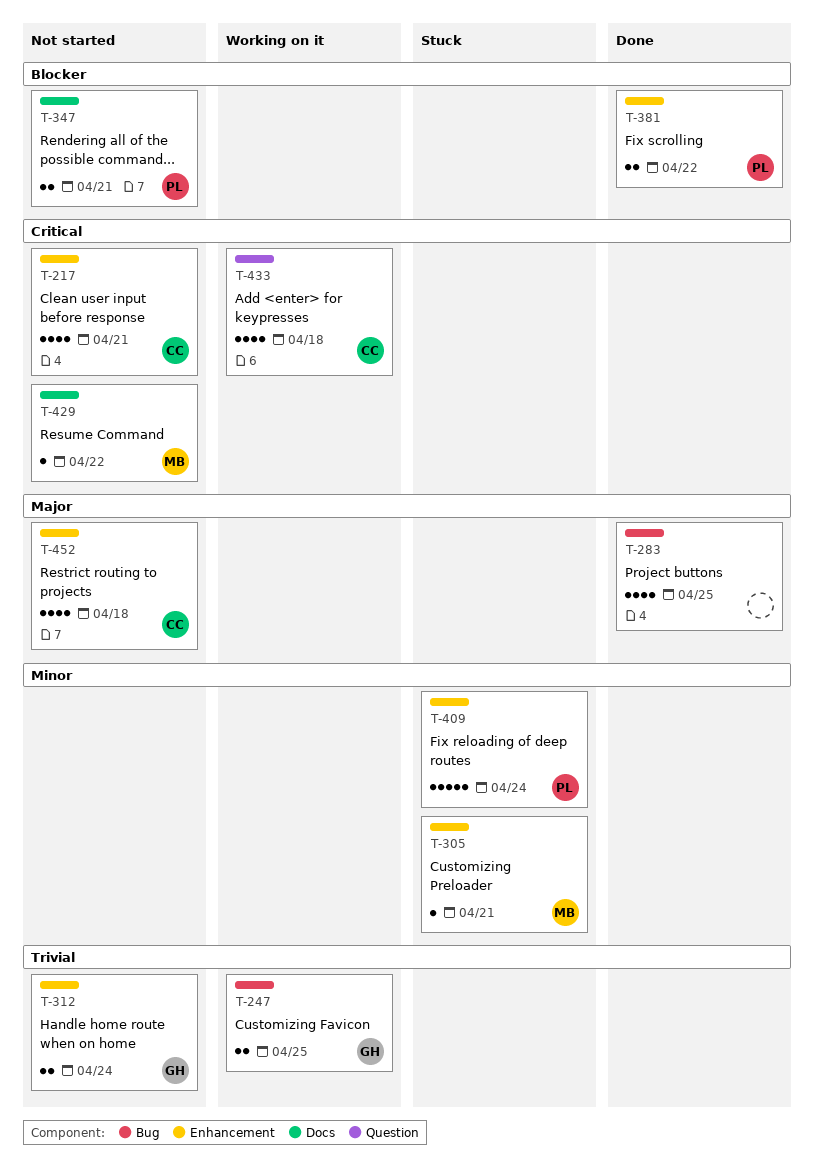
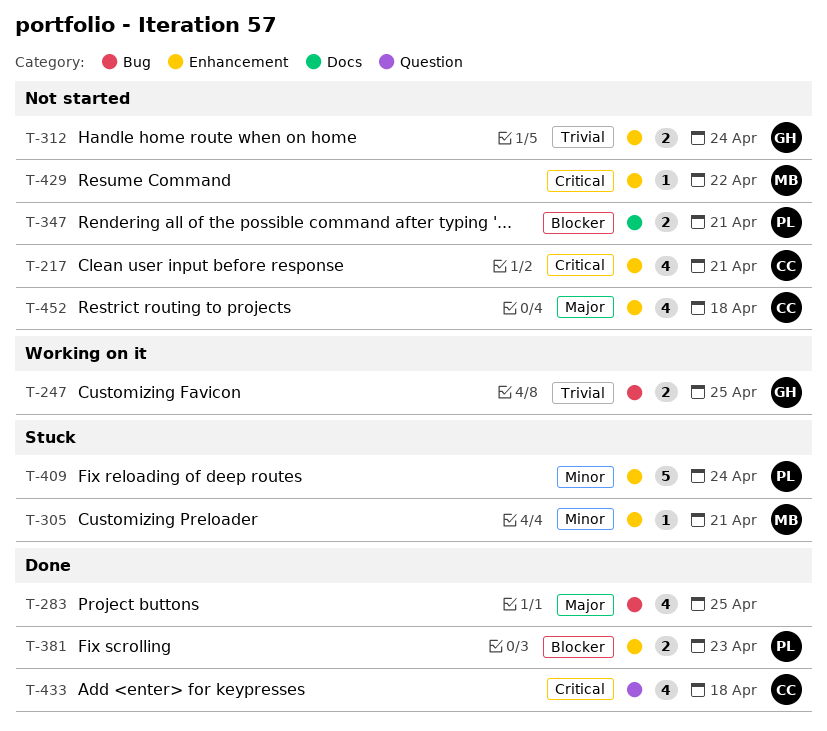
T-381, due: Apr 22 -> Apr 23
T-429, label: Docs -> Enhancement
T-433, status: Working on it -> Done

